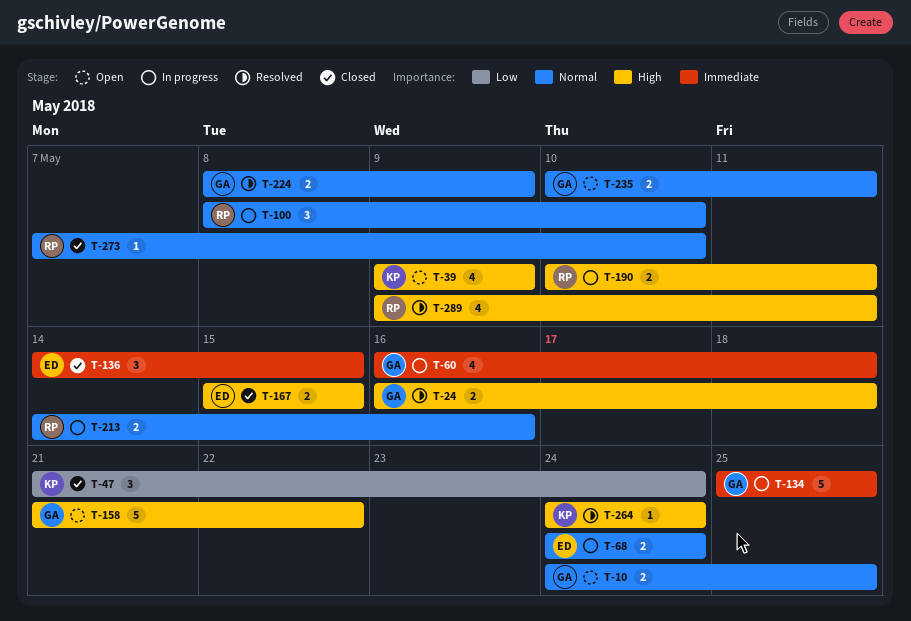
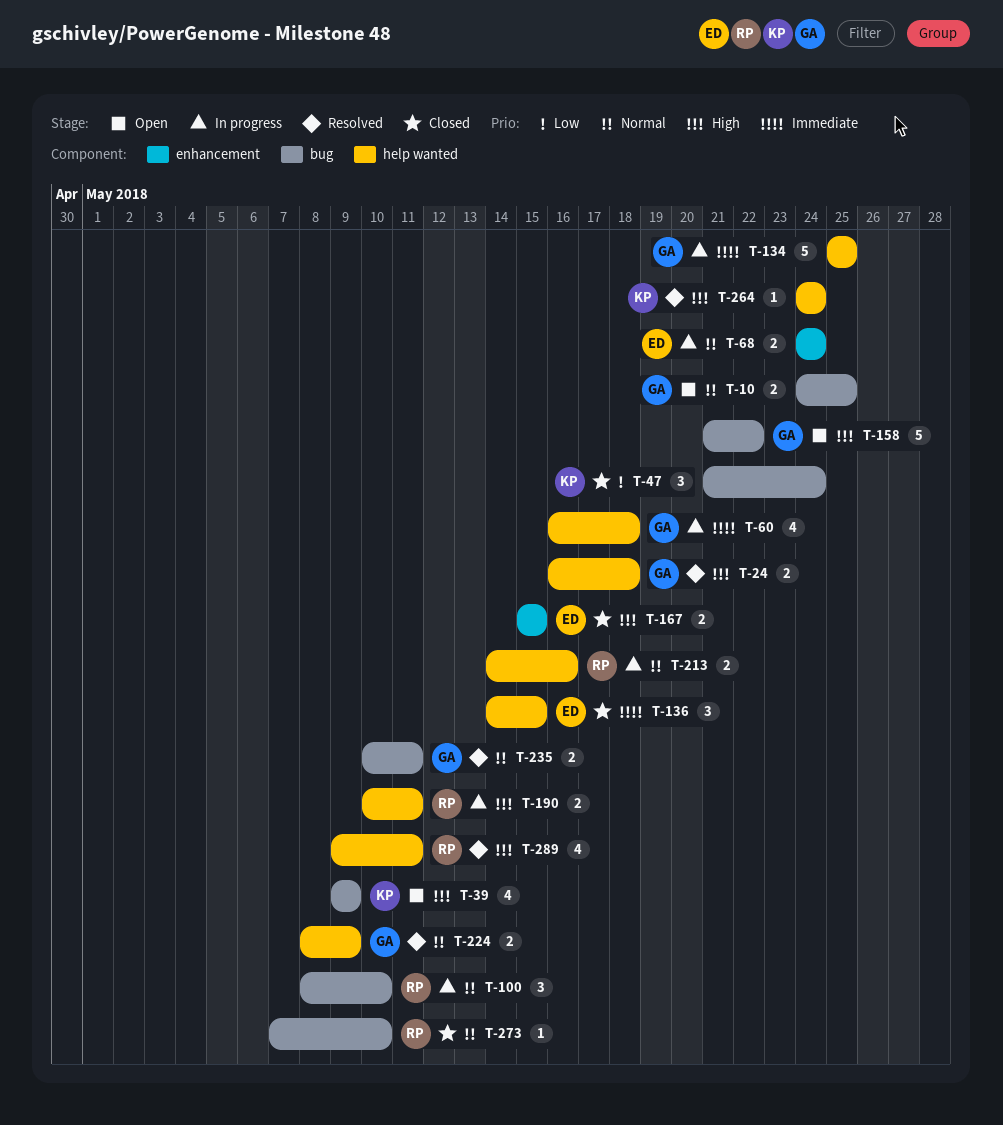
T-235, status: Open -> Resolved

